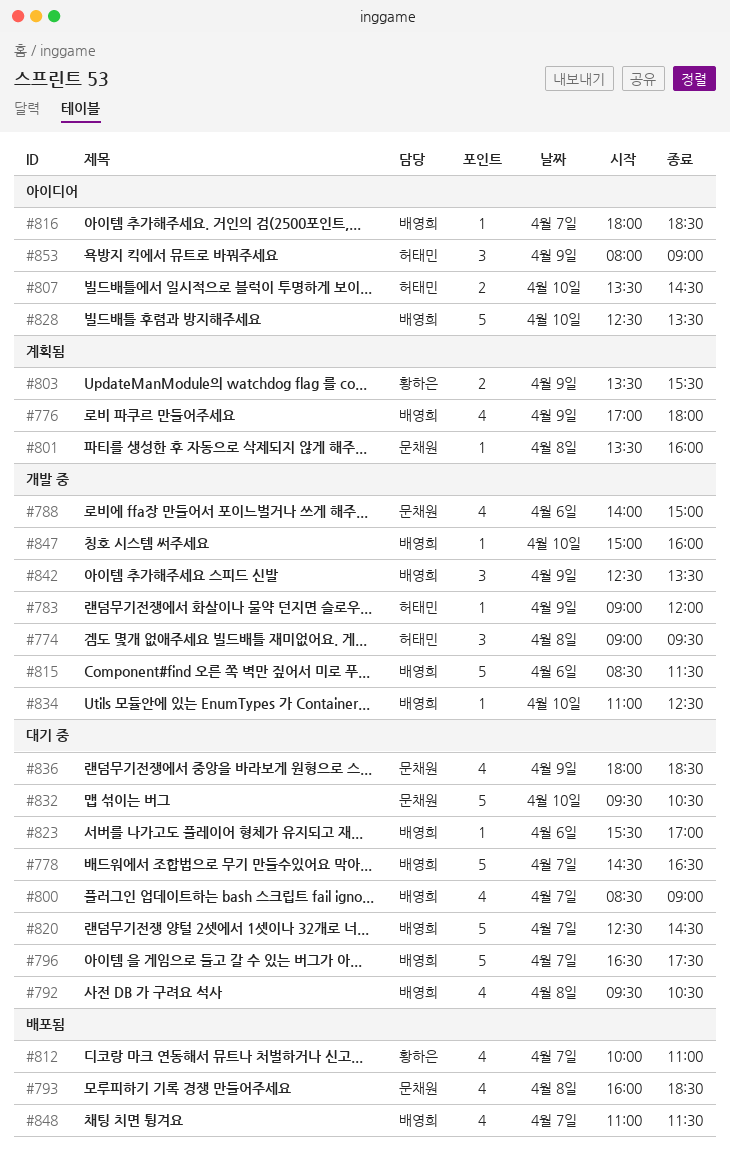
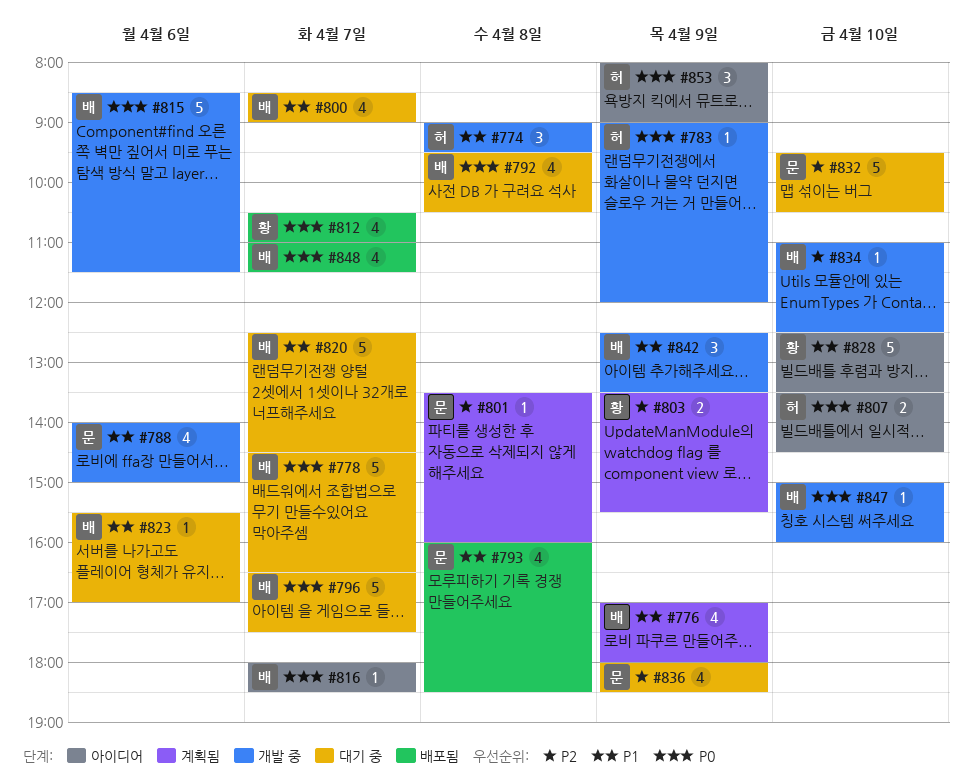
#812, begins: 10:00 -> 10:30
#828, owner: 배영희 -> 황하은

